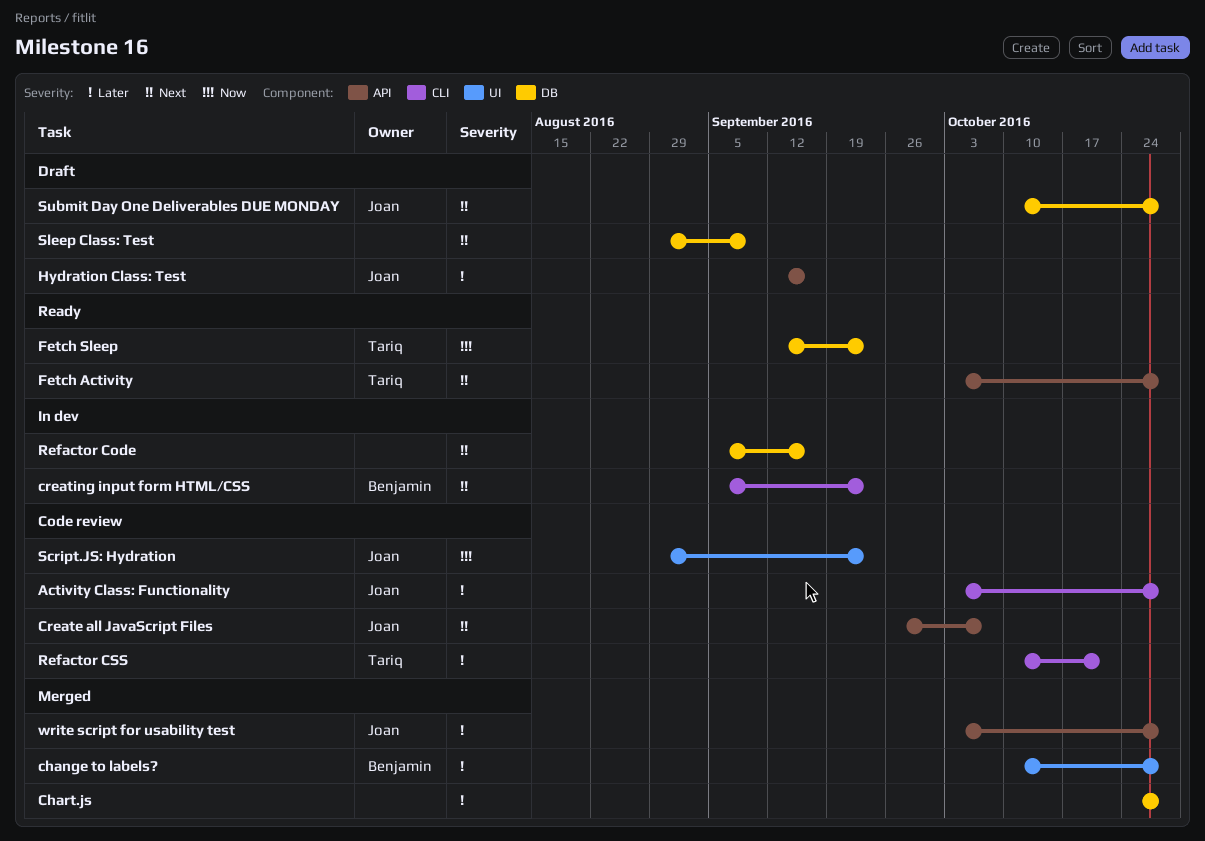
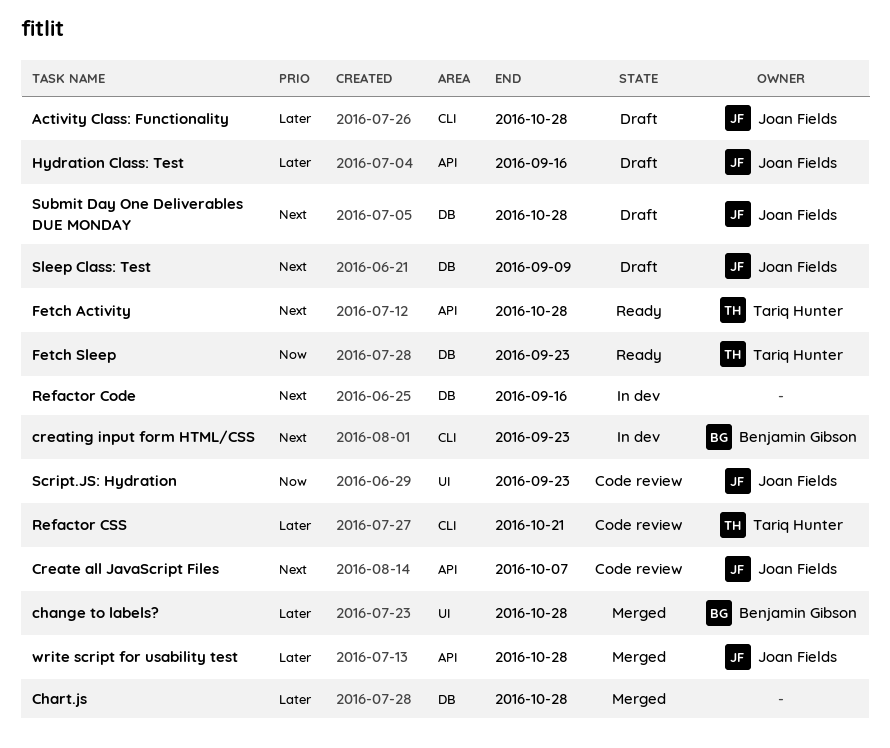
Activity Class: Functionality, status: Code review -> Draft
Sleep Class: Test, owner: none -> Joan Fields

